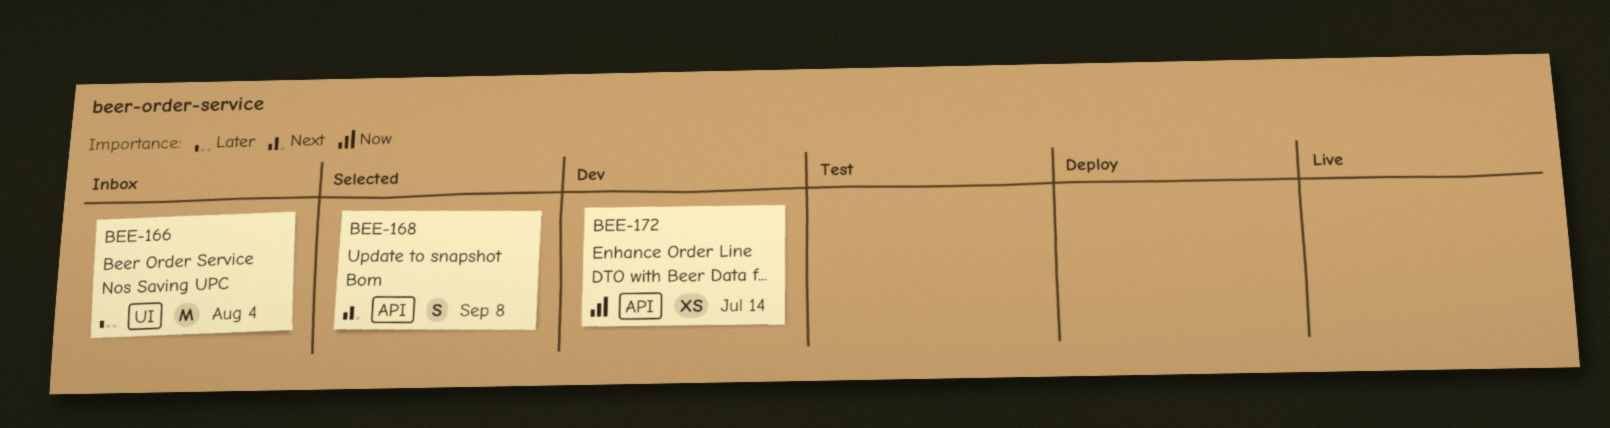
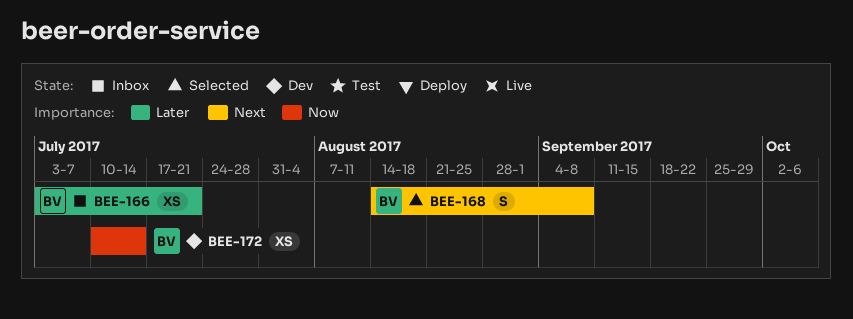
BEE-166, estimate: M -> XS
BEE-166, due: Aug 4 -> Jul 21

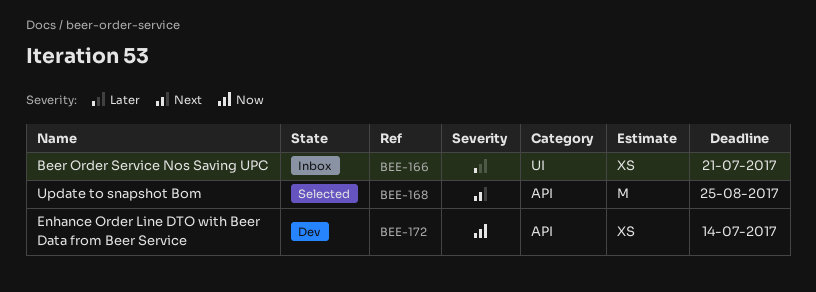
BEE-168, estimate: S -> M
BEE-168, due: Sep 8 -> Aug 25

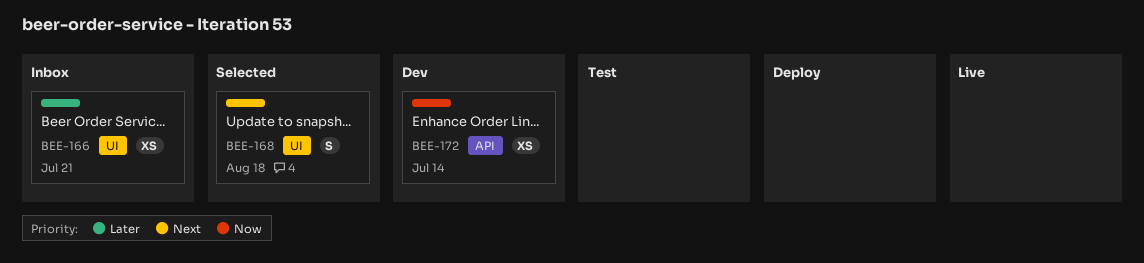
BEE-168, label: API -> UI
BEE-168, estimate: M -> S
BEE-168, due: Aug 25 -> Aug 18

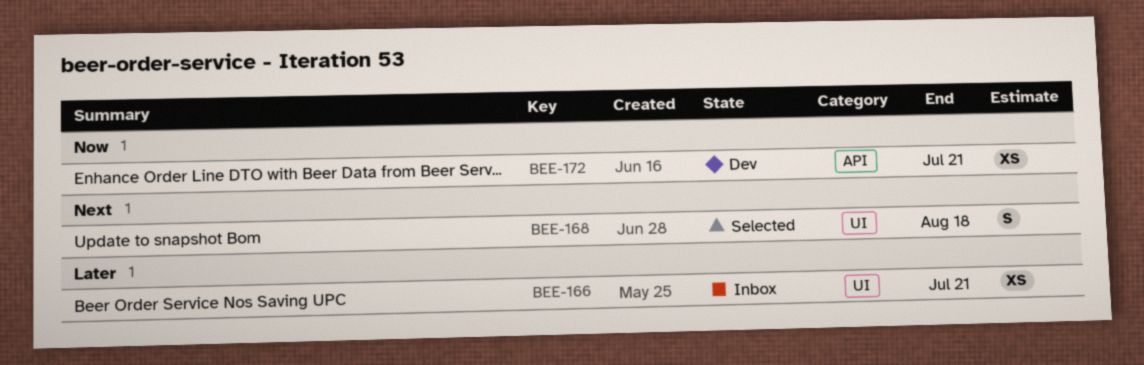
BEE-172, due: Jul 14 -> Jul 21

